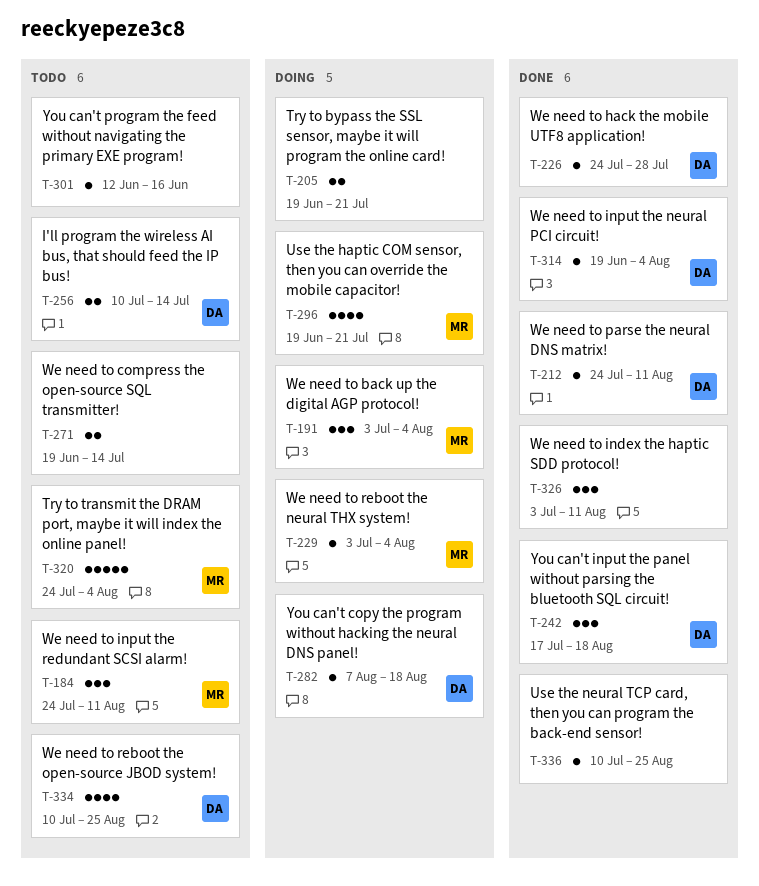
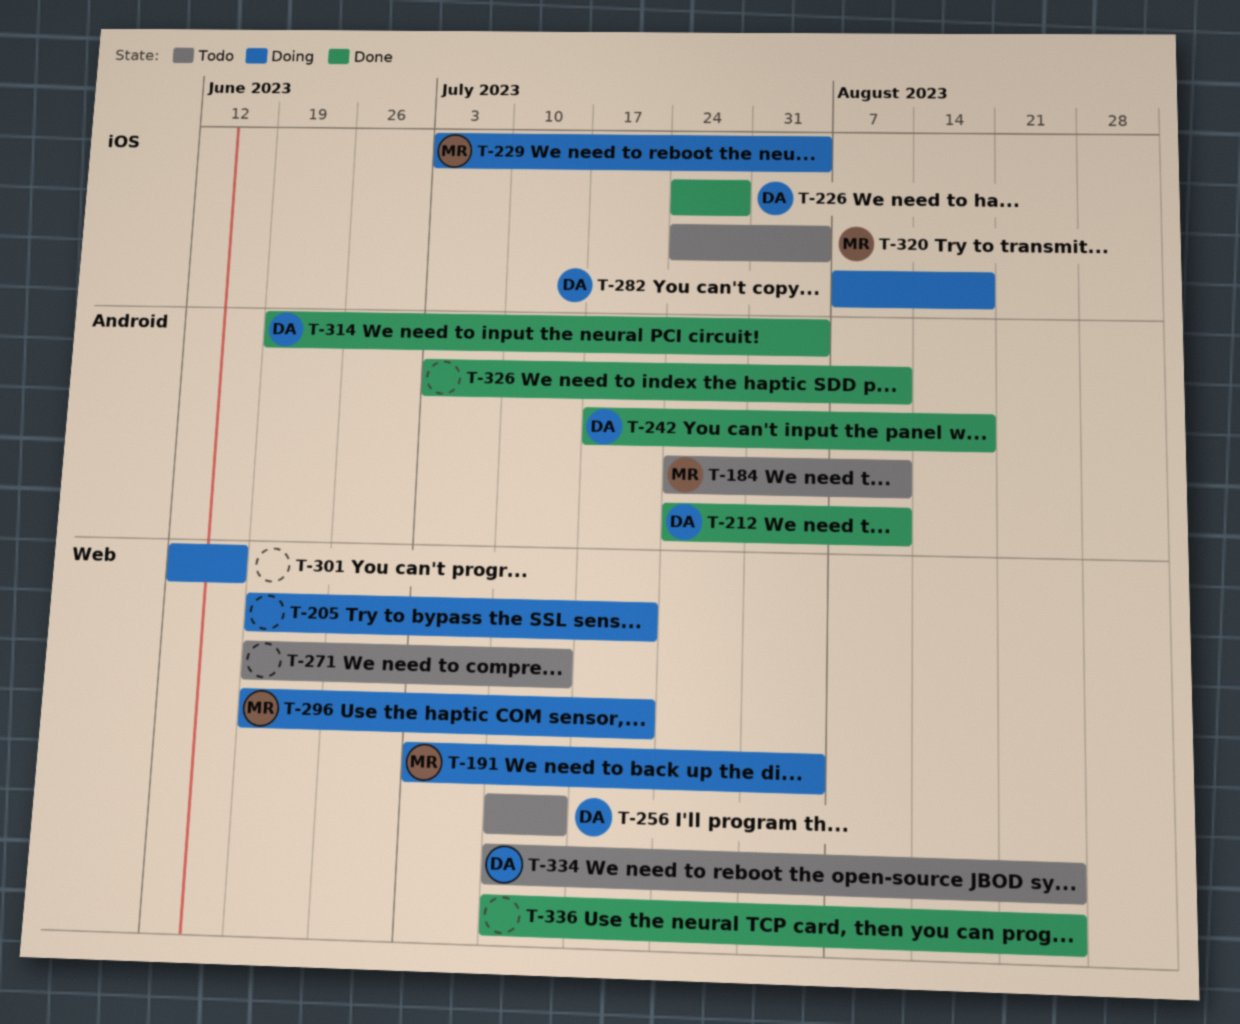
T-301, status: Todo -> Doing

